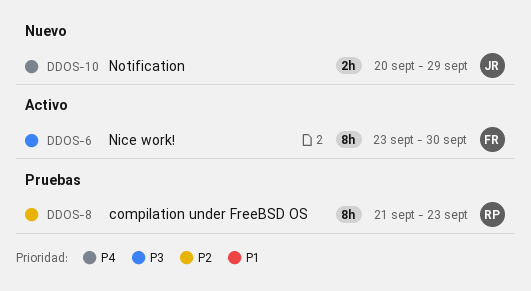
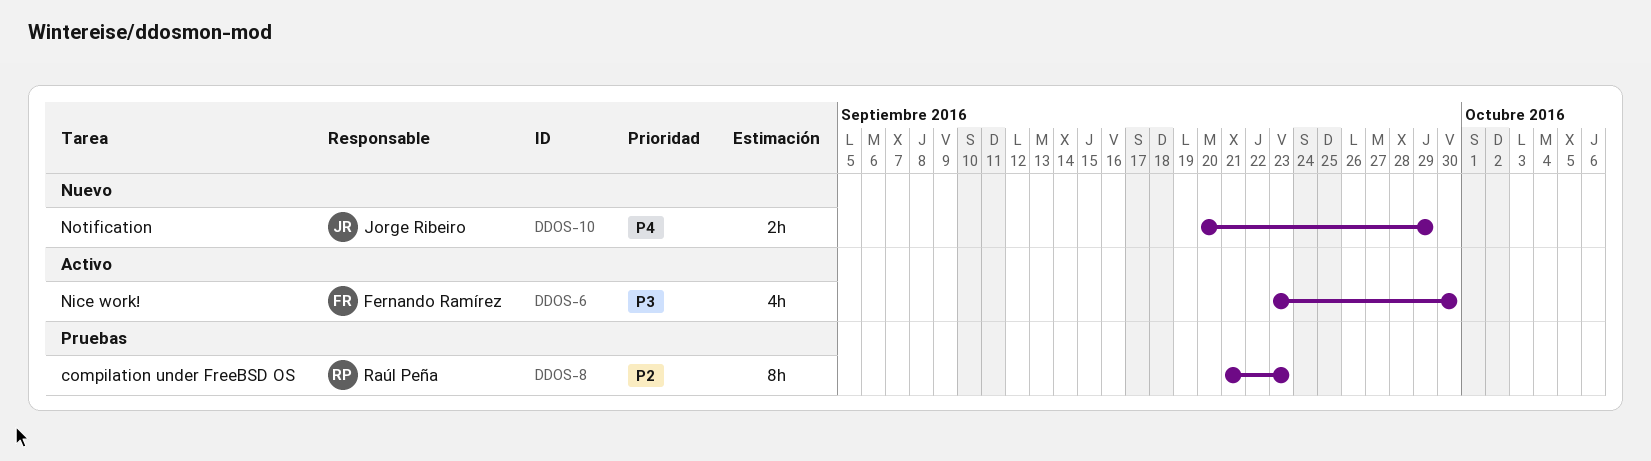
DDOS-6, estimate: 8h -> 4h

